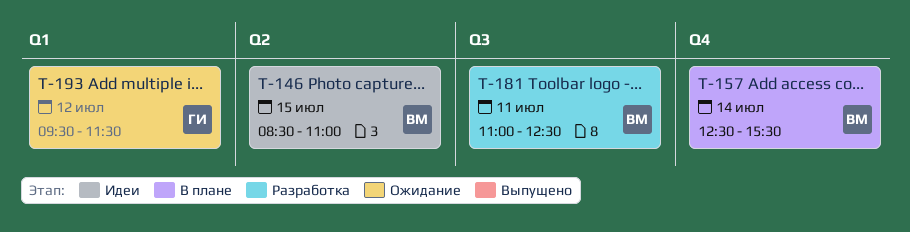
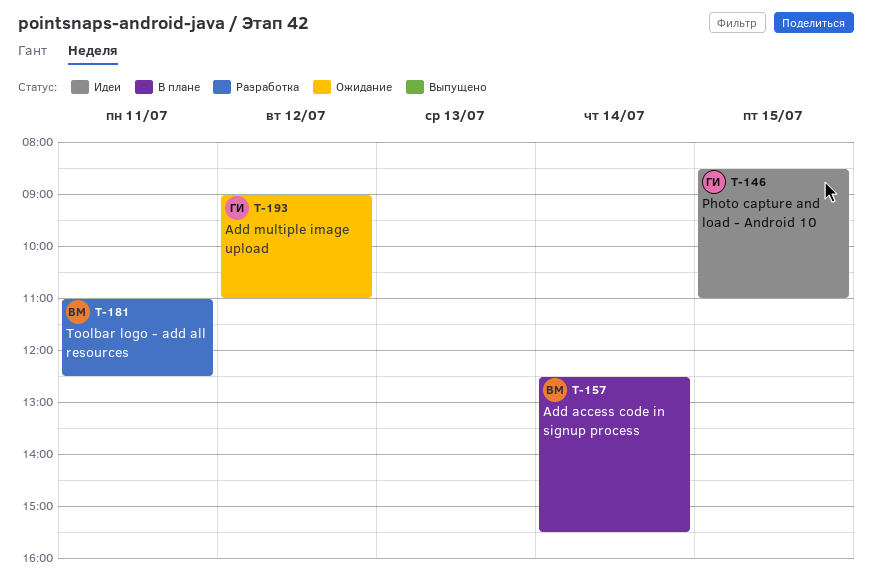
T-146, owner: ВМ -> ГИ
T-193, begins: 09:30 -> 09:00
T-193, ends: 11:30 -> 11:00

